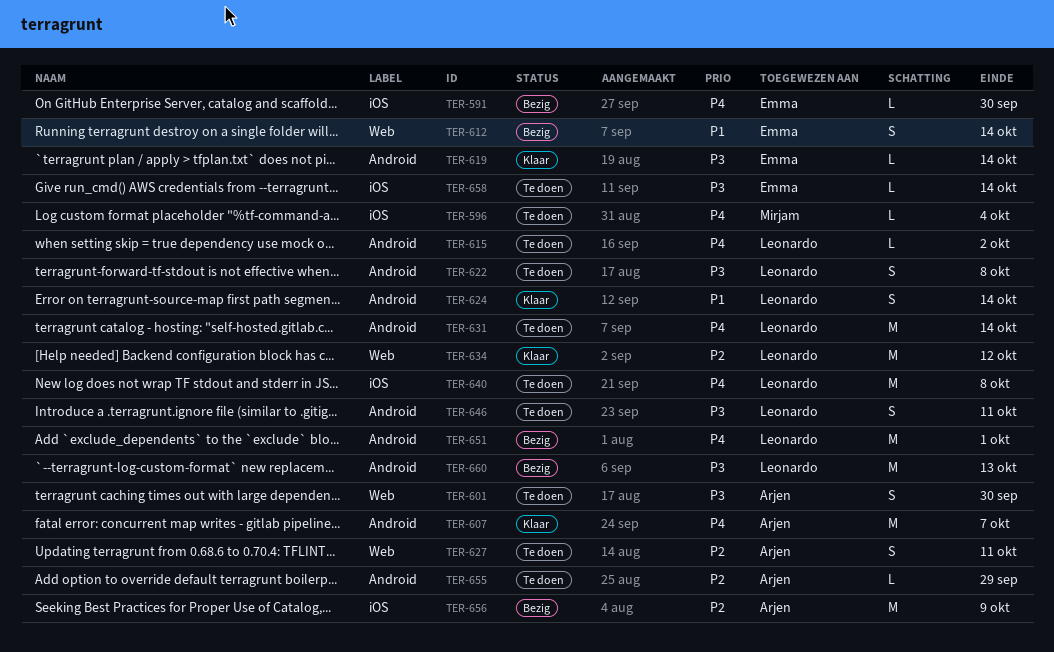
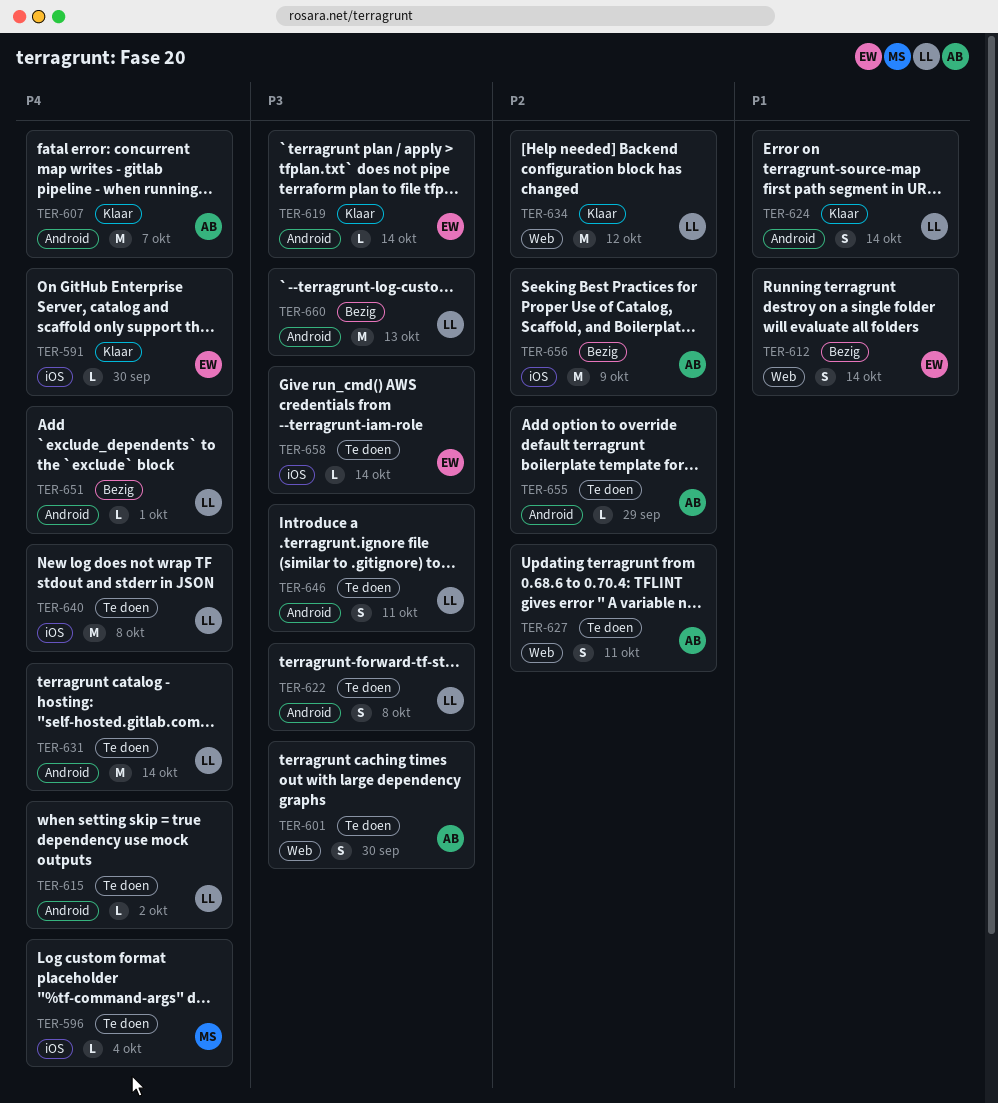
TER-591, status: Bezig -> Klaar
TER-651, estimate: M -> L

